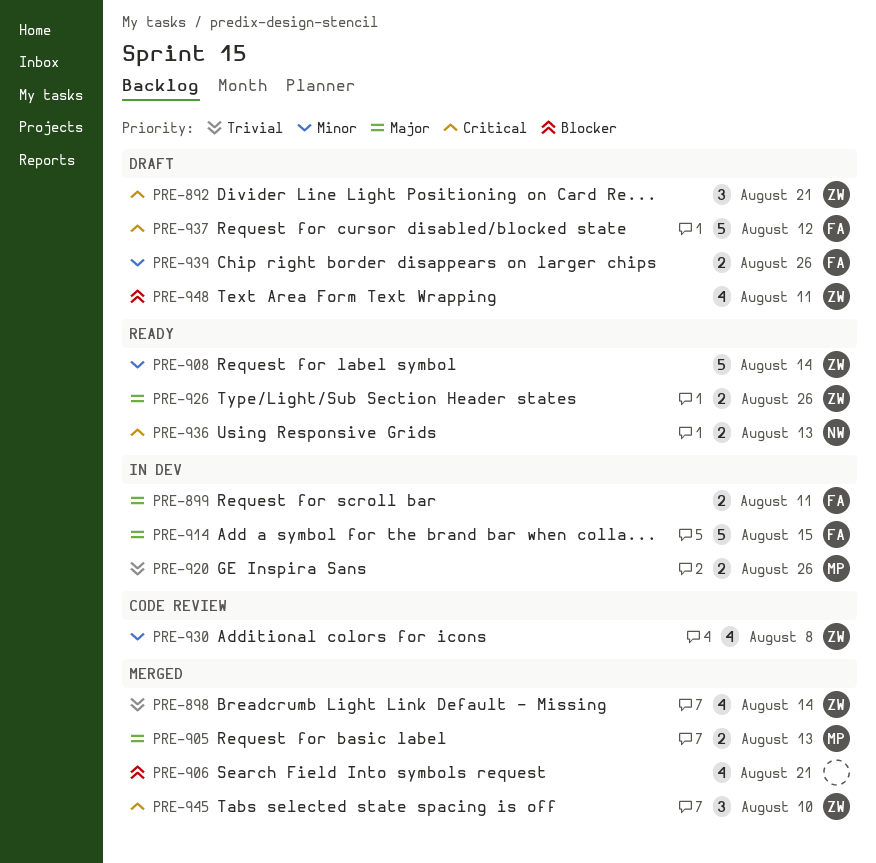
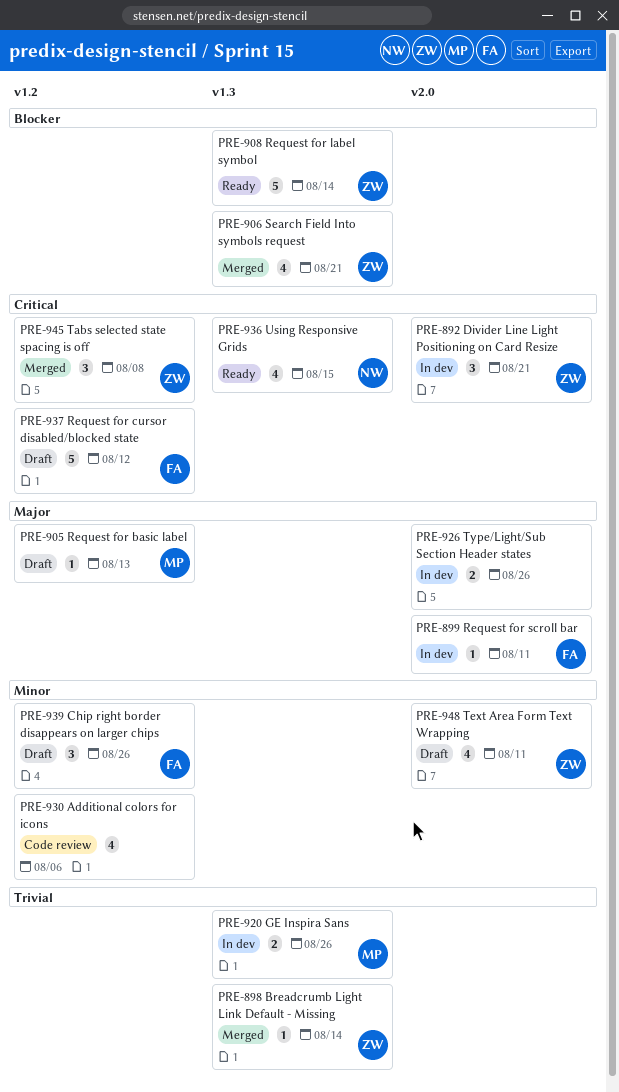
PRE-892, status: Draft -> In dev
PRE-898, estimate: 4 -> 1
PRE-899, estimate: 2 -> 1
PRE-905, status: Merged -> Draft
PRE-905, estimate: 2 -> 1
PRE-906, owner: none -> ZW
PRE-908, priority: Minor -> Blocker
PRE-914: present -> none
PRE-926, status: Ready -> In dev
PRE-926, owner: ZW -> none
PRE-930, owner: ZW -> none
PRE-930, due: Aug 8 -> Aug 6
PRE-936, estimate: 2 -> 4
PRE-936, due: Aug 13 -> Aug 15
PRE-939, estimate: 2 -> 3
PRE-945, due: Aug 10 -> Aug 8
PRE-948, priority: Blocker -> Minor

